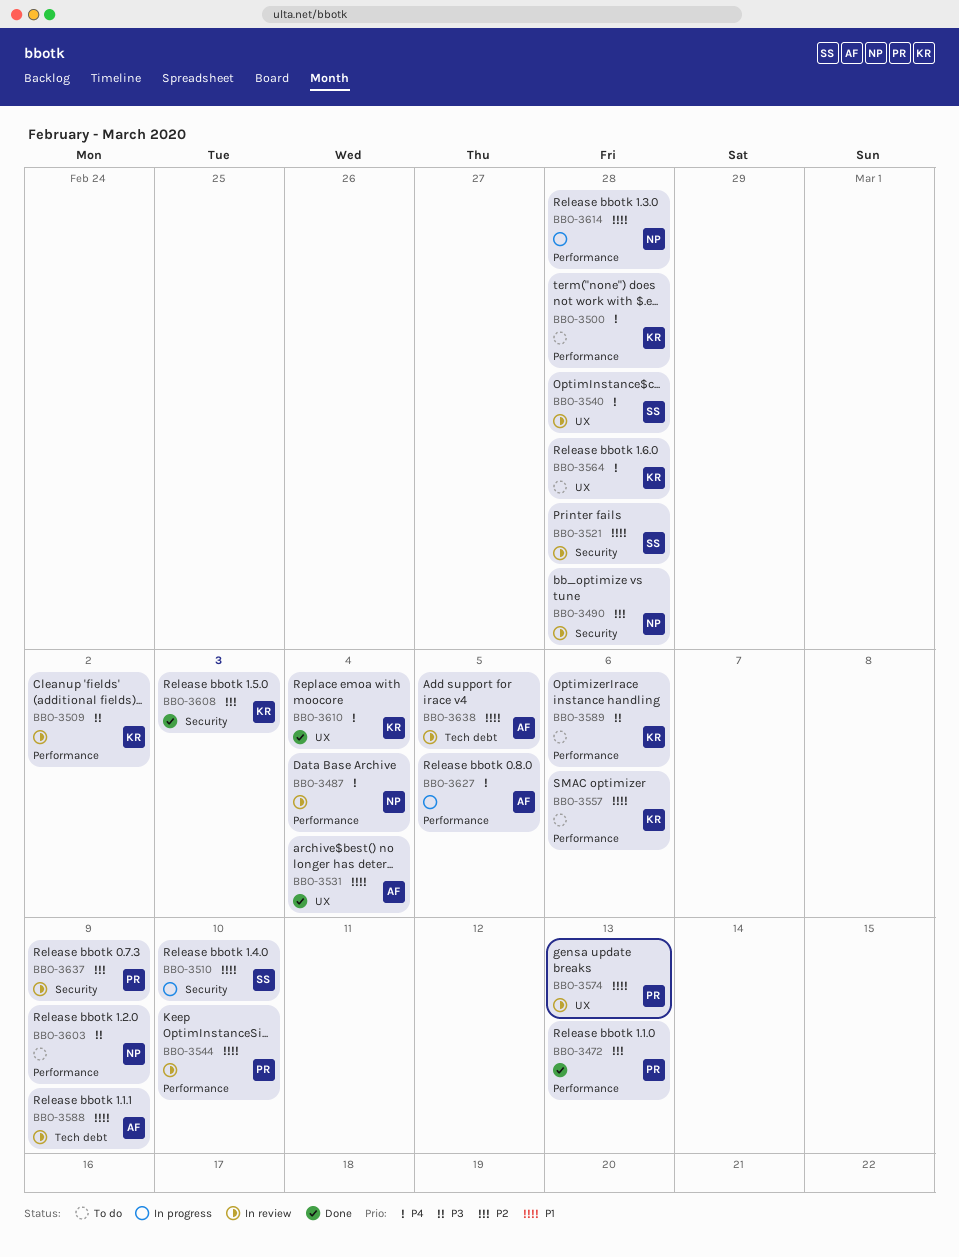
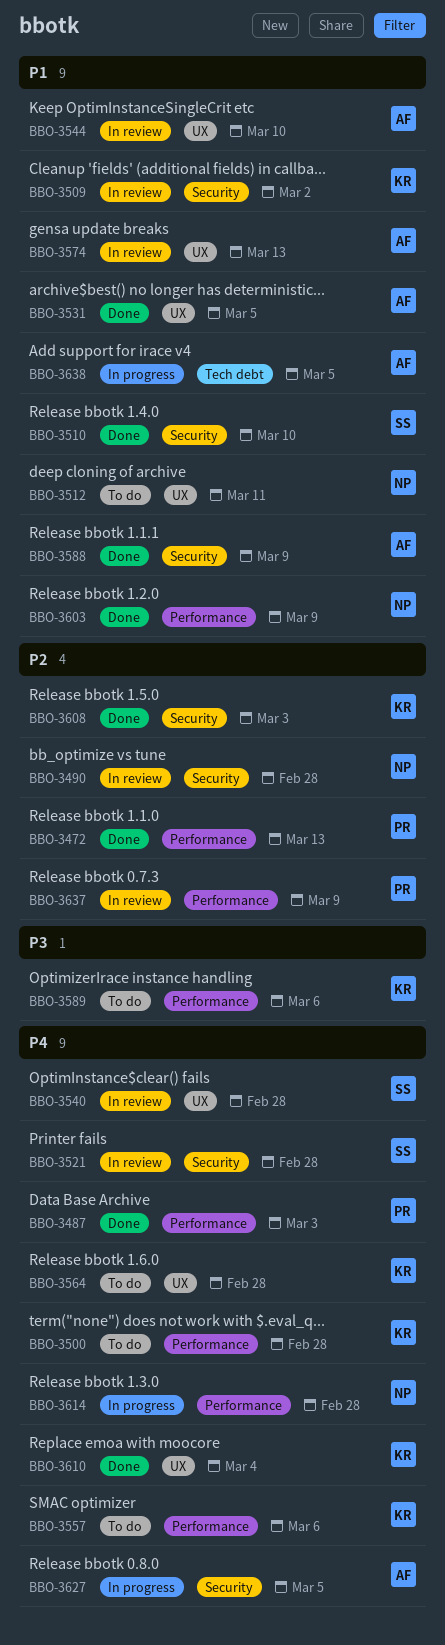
BBO-3487, status: In review -> Done
BBO-3487, owner: NP -> PR
BBO-3487, due: Mar 4 -> Mar 3
BBO-3509, priority: P3 -> P1
BBO-3509, label: Performance -> Security
BBO-3510, status: In progress -> Done
BBO-3512: none -> present
BBO-3521, priority: P1 -> P4
BBO-3531, due: Mar 4 -> Mar 5
BBO-3544, owner: PR -> AF
BBO-3544, label: Performance -> UX
BBO-3557, priority: P1 -> P4
BBO-3574, owner: PR -> AF
BBO-3588, status: In review -> Done
BBO-3588, label: Tech debt -> Security
BBO-3603, status: To do -> Done
BBO-3603, priority: P3 -> P1
BBO-3614, priority: P1 -> P4
BBO-3627, label: Performance -> Security
BBO-3637, label: Security -> Performance
BBO-3638, status: In review -> In progress

